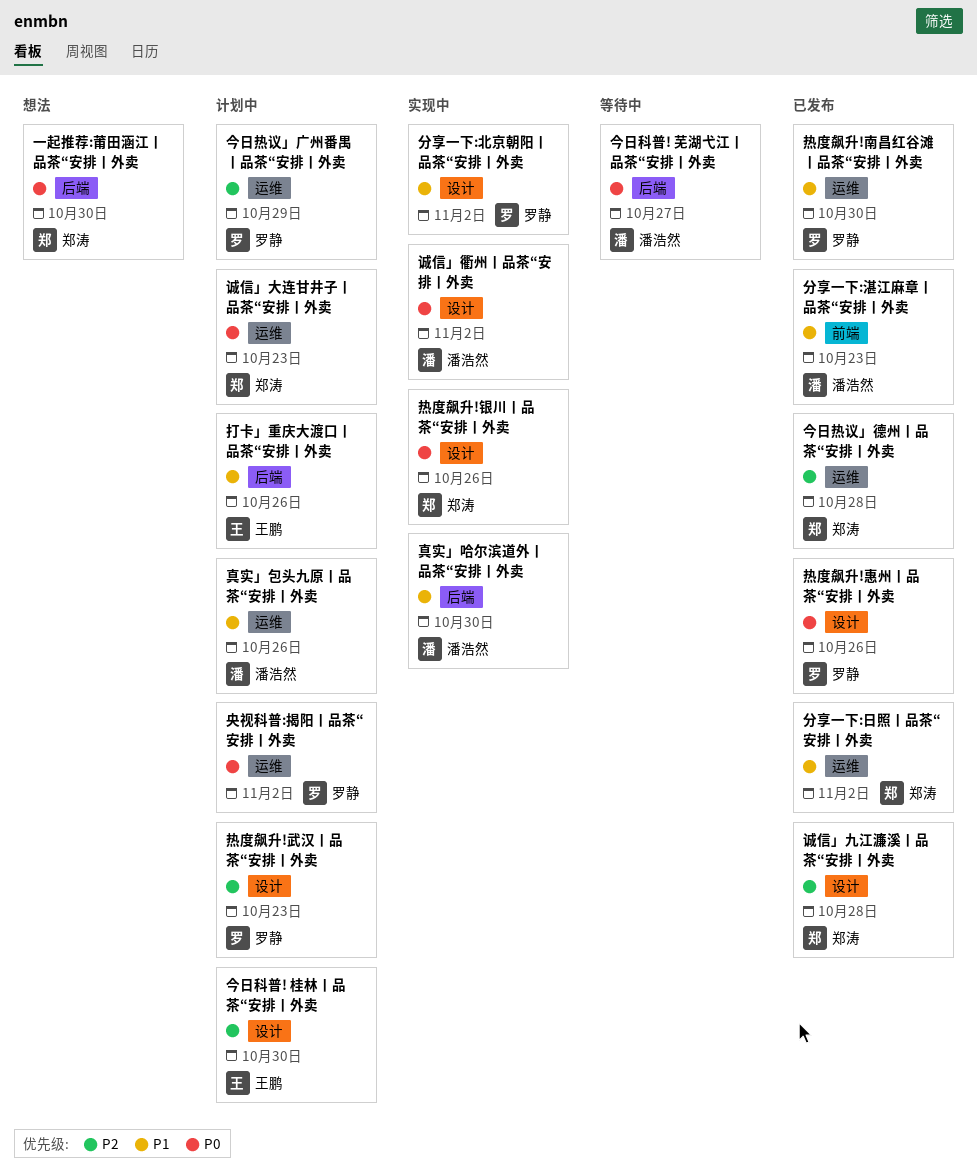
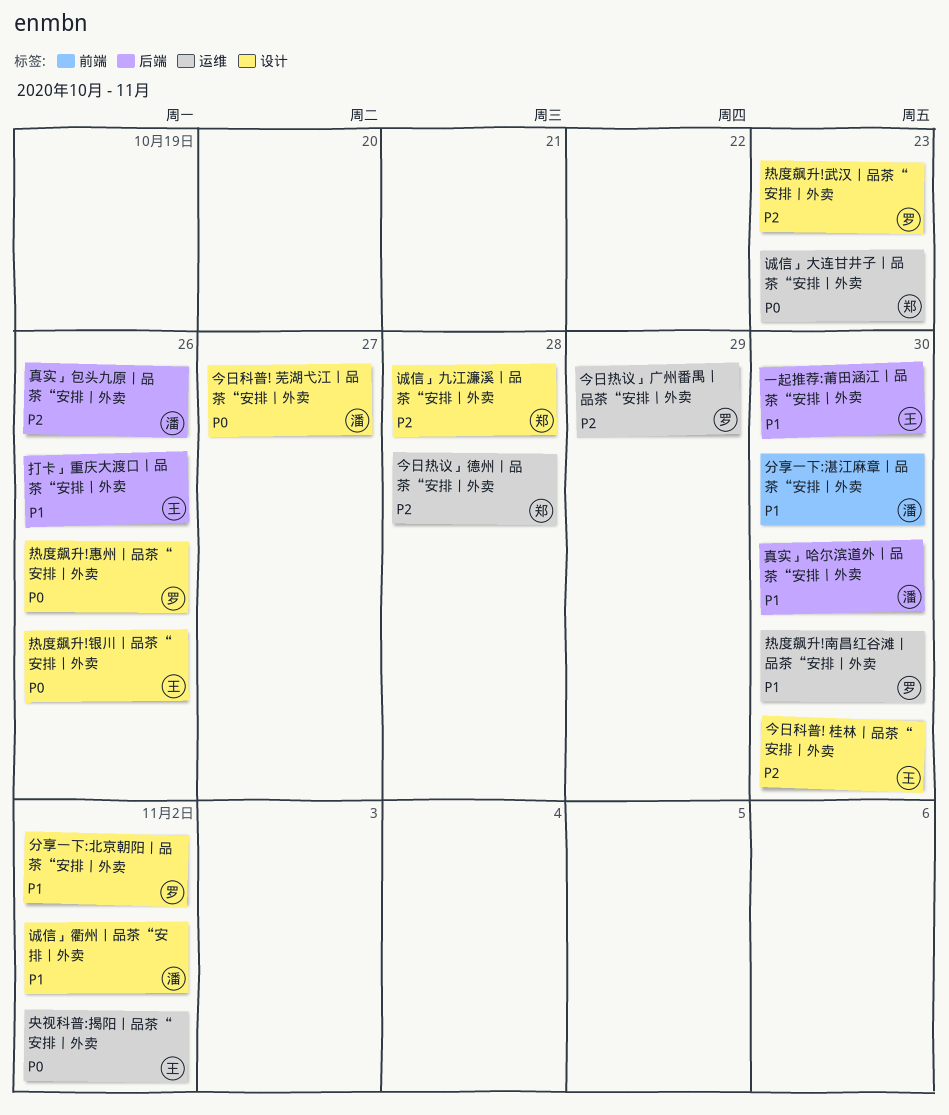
一起推荐:莆田涵江丨品茶“安排丨外卖, owner: 郑涛 -> 王鹏
一起推荐:莆田涵江丨品茶“安排丨外卖, priority: P0 -> P1
今日科普! 芜湖弋江丨品茶“安排丨外卖, label: 后端 -> 设计
分享一下:日照丨品茶“安排丨外卖: present -> none
分享一下:湛江麻章丨品茶“安排丨外卖, due: Oct 23 -> Oct 30
央视科普:揭阳丨品茶“安排丨外卖, owner: 罗静 -> 王鹏
热度飙升!银川丨品茶“安排丨外卖, owner: 郑涛 -> 王鹏
真实」包头九原丨品茶“安排丨外卖, priority: P1 -> P2
真实」包头九原丨品茶“安排丨外卖, label: 运维 -> 后端
诚信」衢州丨品茶“安排丨外卖, priority: P0 -> P1

